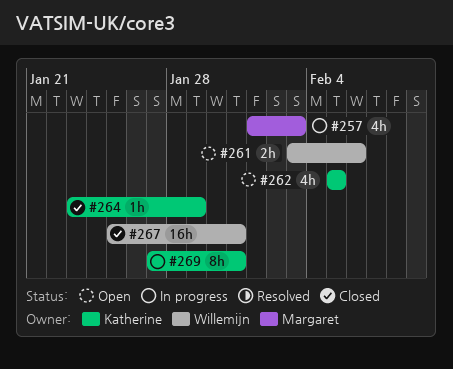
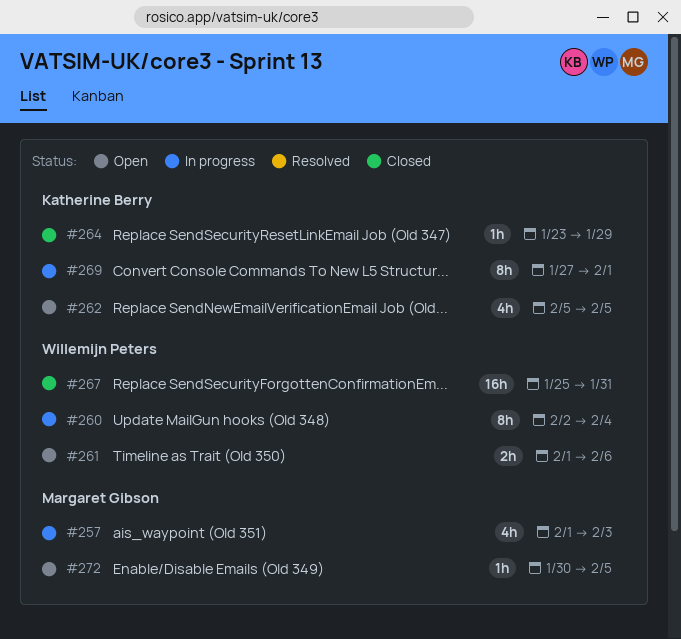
#260: none -> present
#261, start: Feb 3 -> Feb 1
#269, due: Jan 31 -> Feb 1
#272: none -> present

